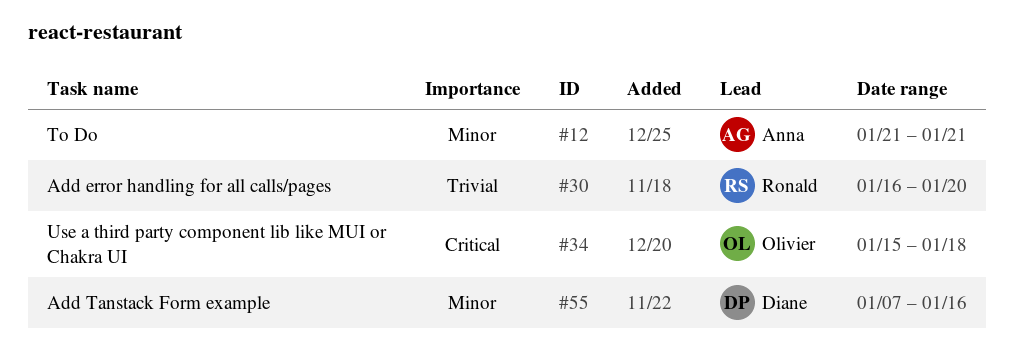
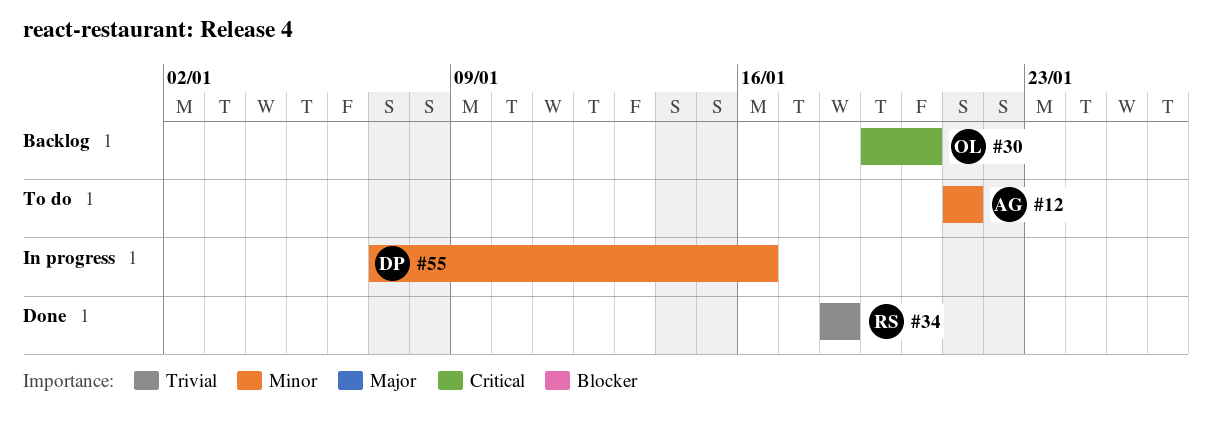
#30, owner: Ronald -> Olivier
#30, priority: Trivial -> Critical
#30, start: Jan 16 -> Jan 19
#34, owner: Olivier -> Ronald
#34, priority: Critical -> Trivial
#34, start: Jan 15 -> Jan 18

